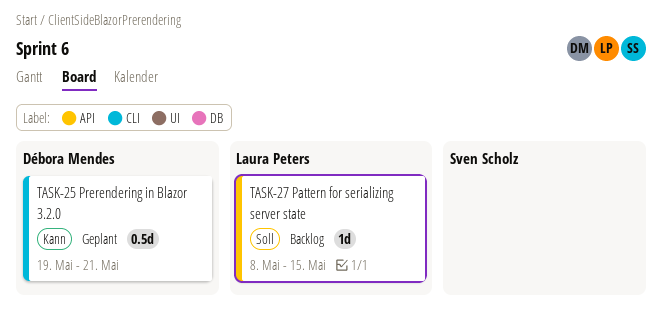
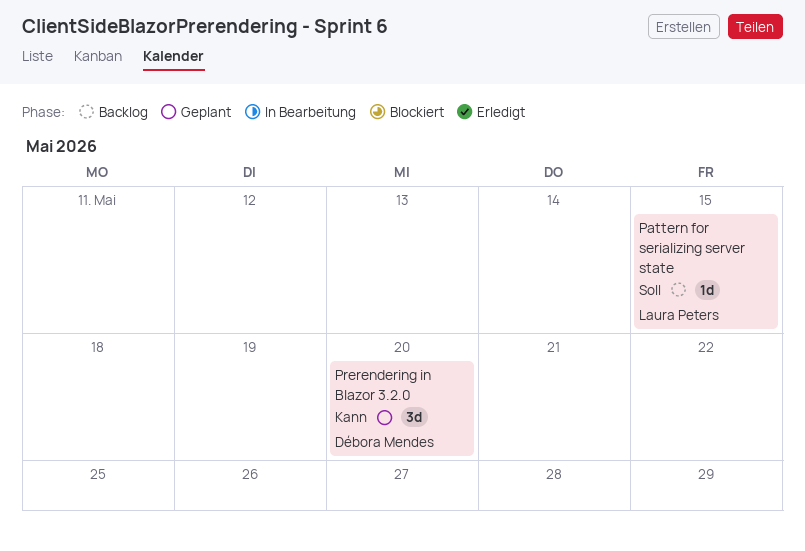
Prerendering in Blazor 3.2.0, estimate: 0.5d -> 3d
Prerendering in Blazor 3.2.0, due: May 21 -> May 20

